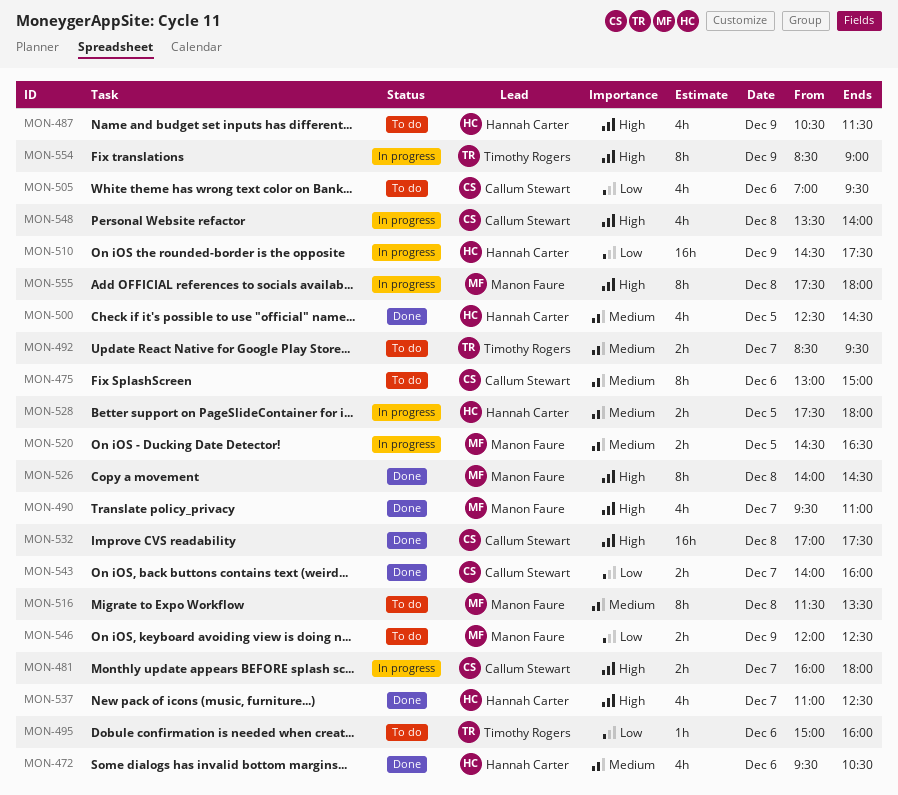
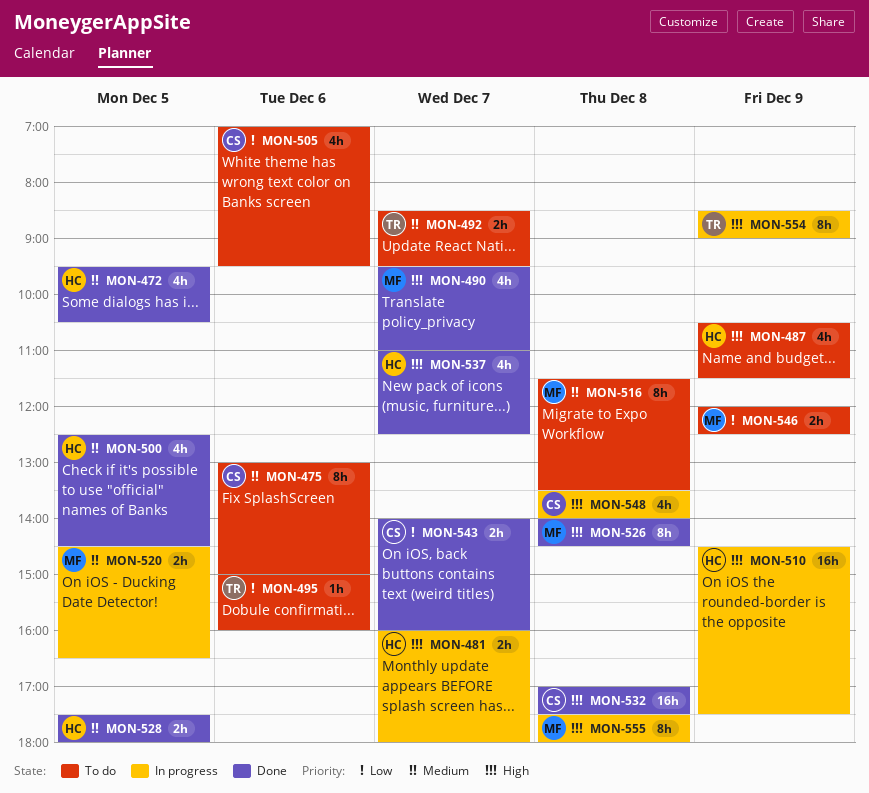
MON-472, day: Dec 6 -> Dec 5
MON-481, owner: Callum Stewart -> Hannah Carter
MON-510, priority: Low -> High
MON-528, status: In progress -> Done

